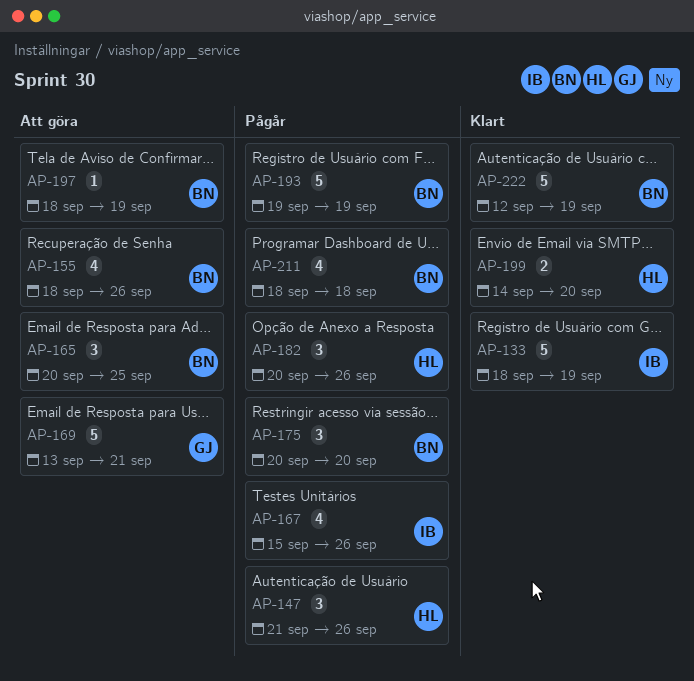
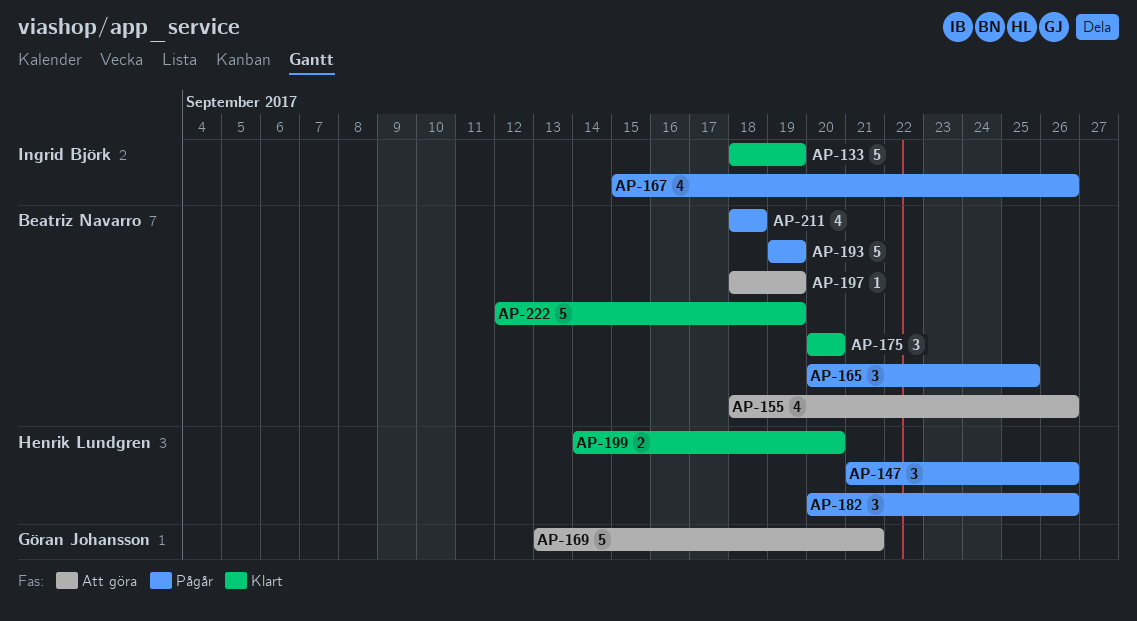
AP-165, status: Att göra -> Pågår
AP-175, status: Pågår -> Klart

